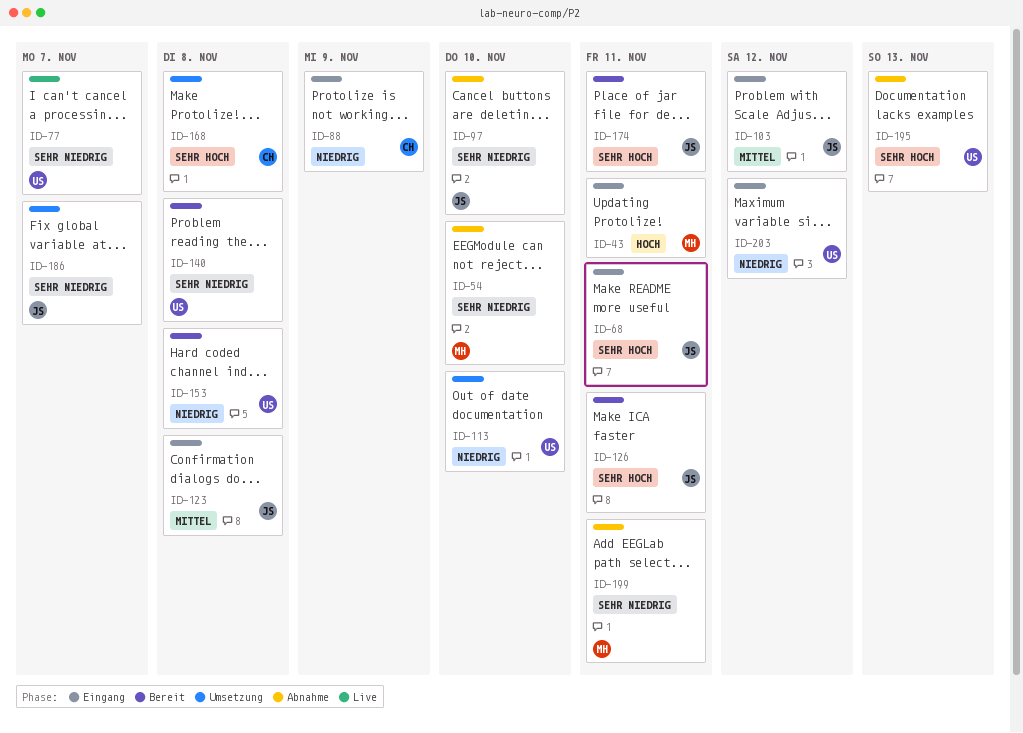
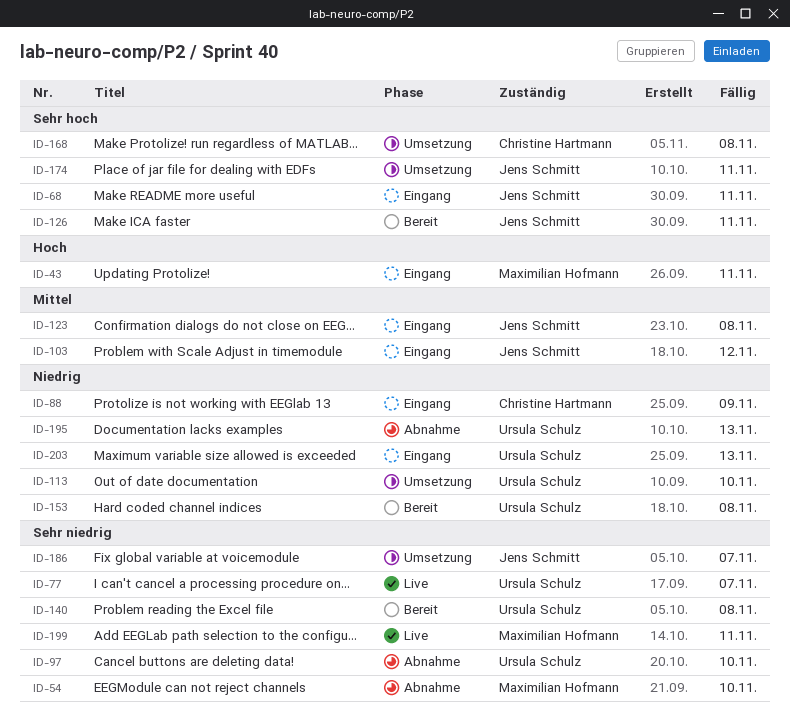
ID-97, owner: Jens Schmitt -> Ursula Schulz
ID-174, status: Bereit -> Umsetzung
ID-195, priority: Sehr hoch -> Niedrig
ID-199, status: Abnahme -> Live
ID-203, due: Nov 12 -> Nov 13

